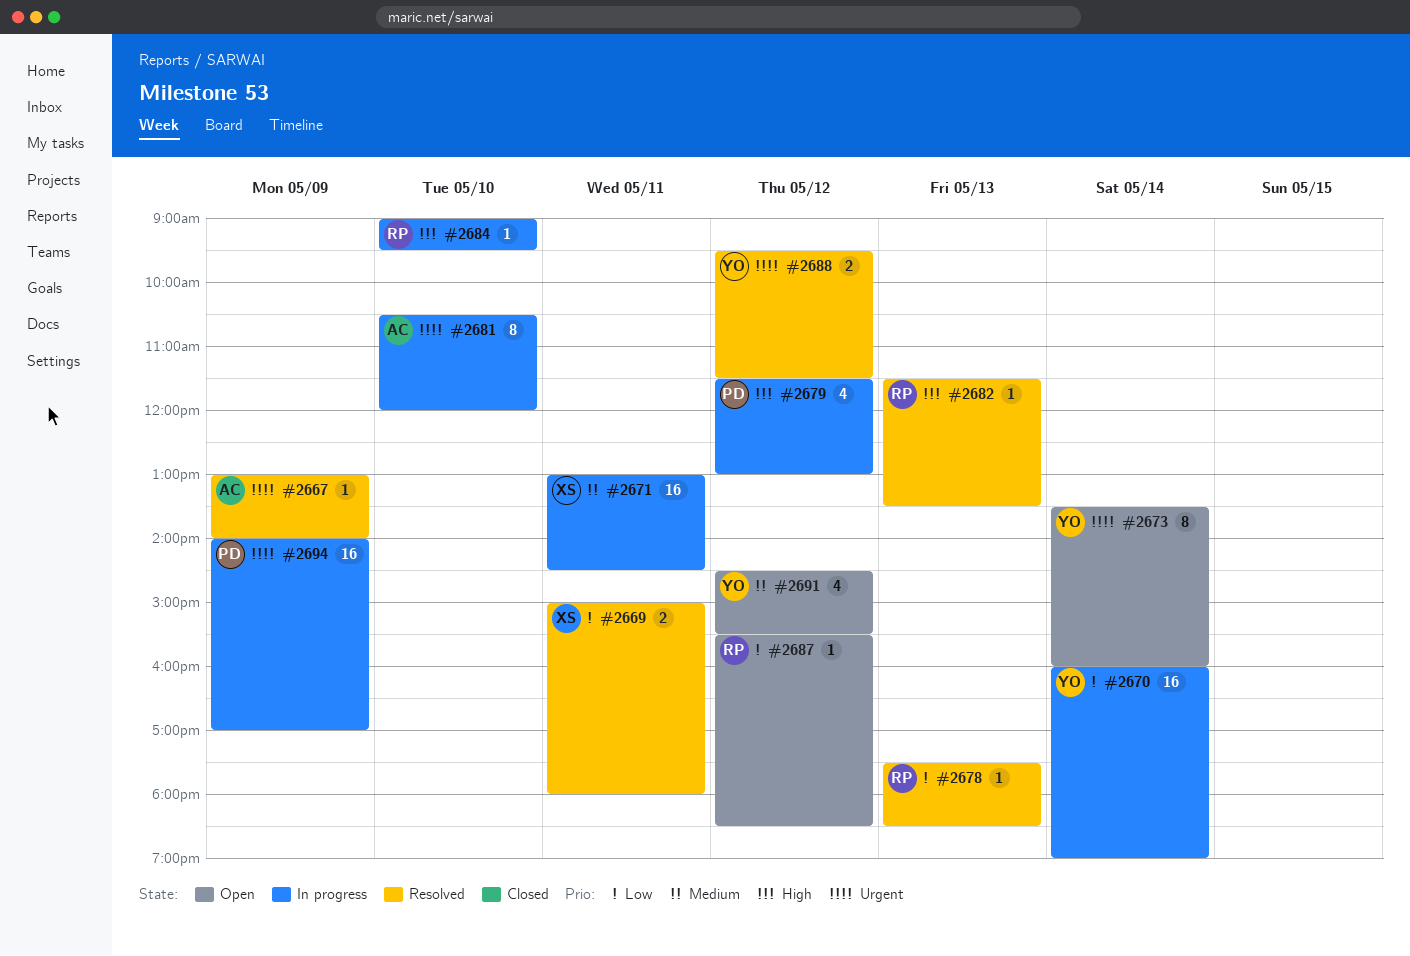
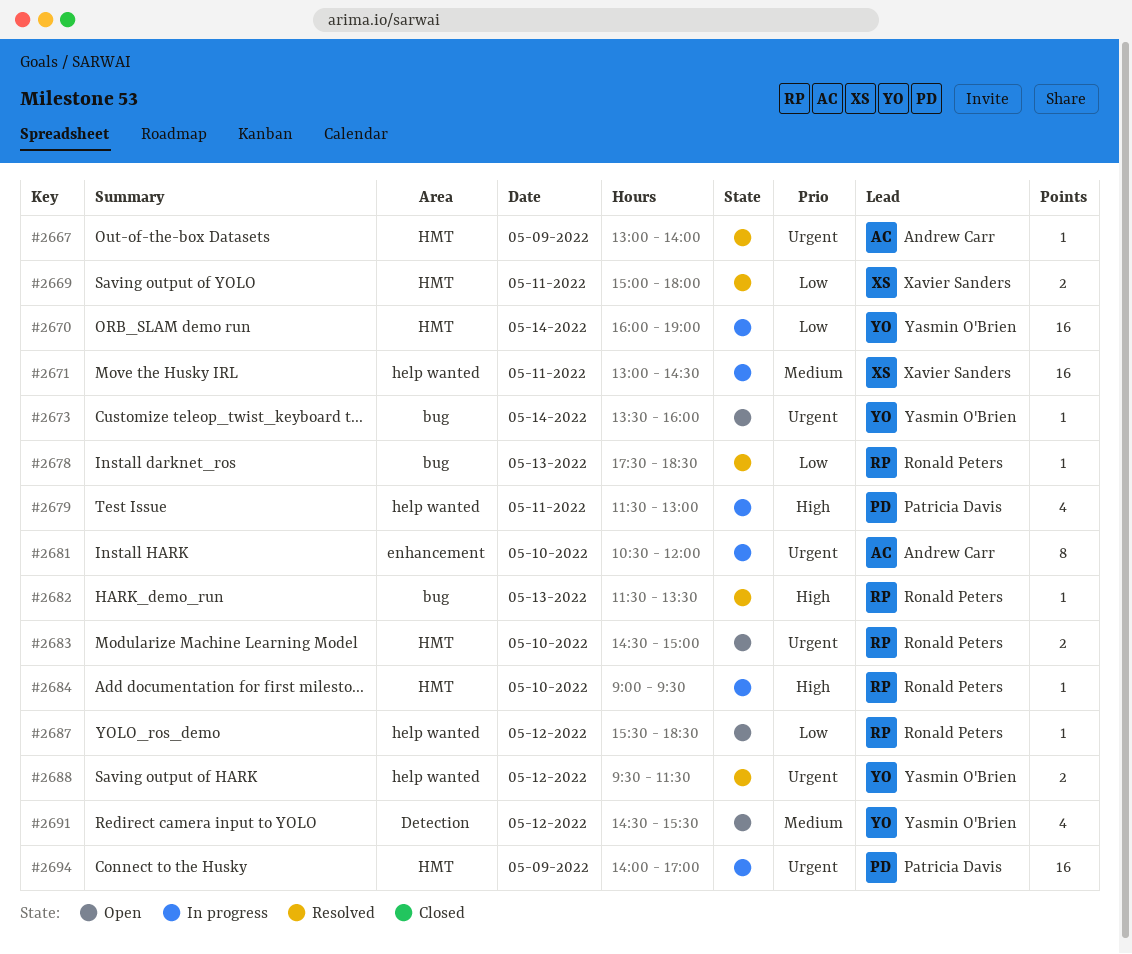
#2673, estimate: 8 -> 1
#2679, day: May 12 -> May 11
#2683: none -> present

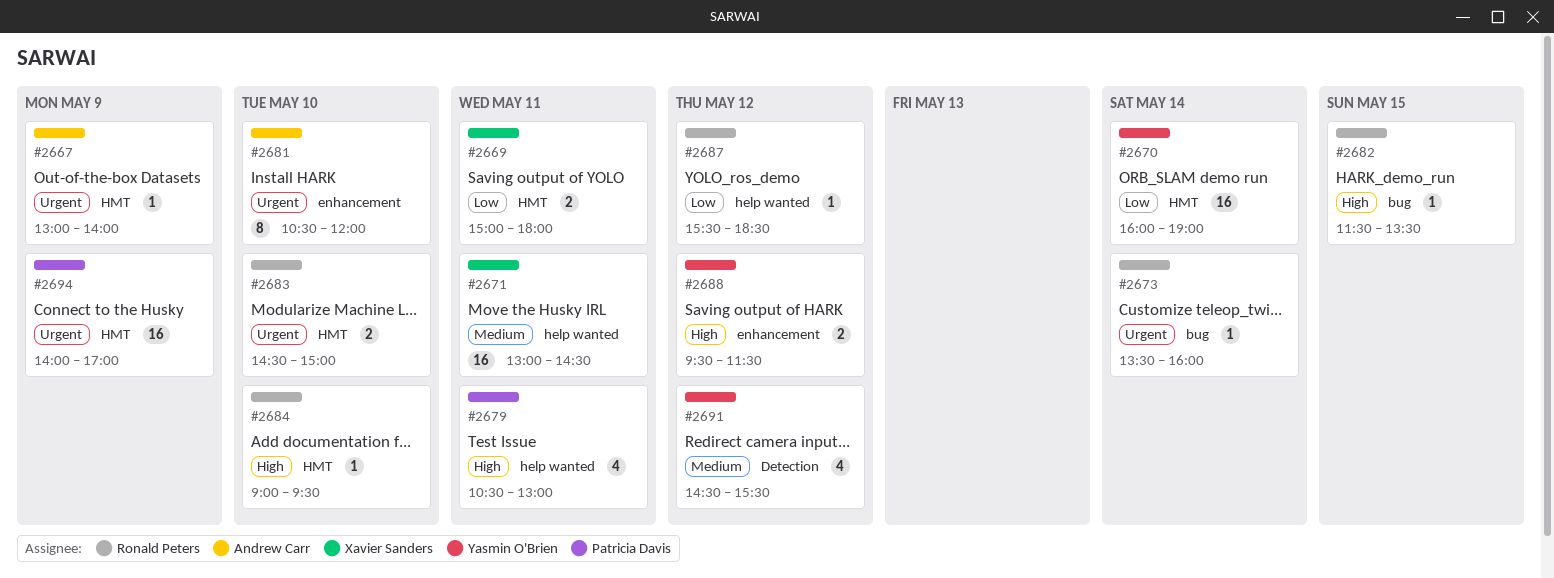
#2673, owner: Yasmin O'Brien -> Ronald Peters
#2678: present -> none
#2679, begins: 11:30 -> 10:30
#2682, day: May 13 -> May 15
#2688, priority: Urgent -> High
#2688, label: help wanted -> enhancement

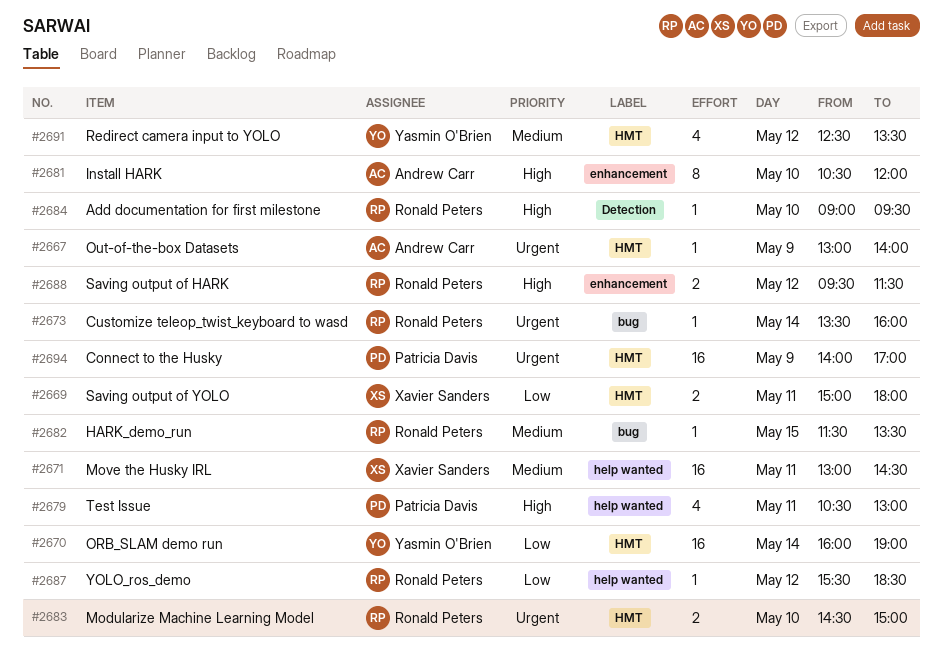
#2681, priority: Urgent -> High
#2682, priority: High -> Medium
#2684, label: HMT -> Detection
#2688, owner: Yasmin O'Brien -> Ronald Peters
#2691, label: Detection -> HMT
#2691, begins: 14:30 -> 12:30
#2691, ends: 15:30 -> 13:30

